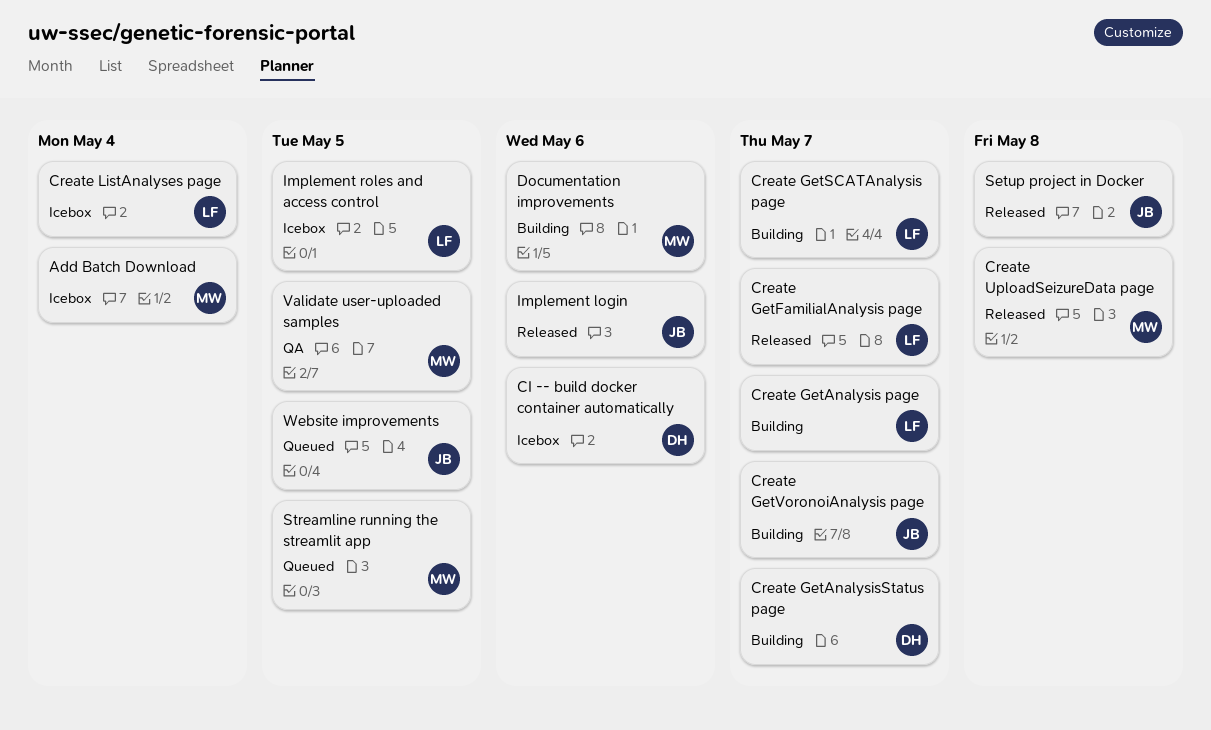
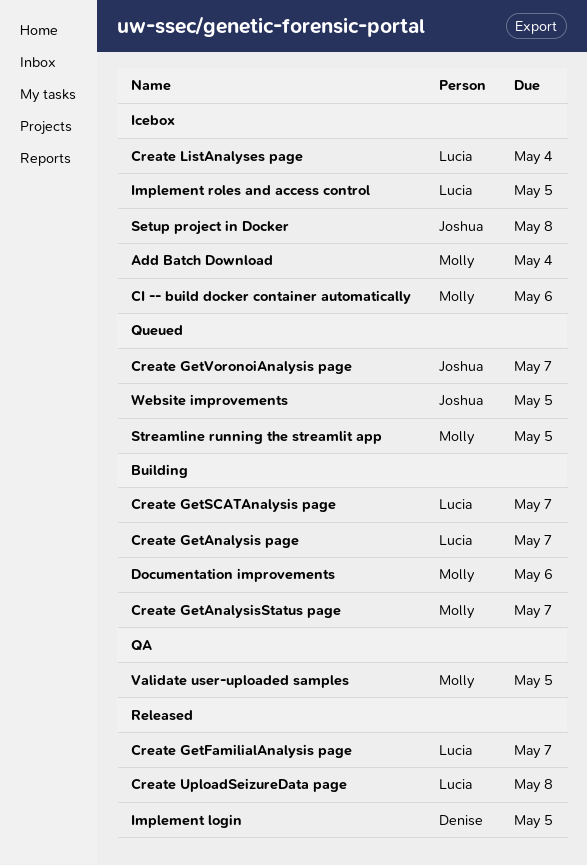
CI -- build docker container automatically, owner: Denise -> Molly
Create GetAnalysisStatus page, owner: Denise -> Molly
Create GetVoronoiAnalysis page, status: Building -> Queued
Create UploadSeizureData page, owner: Molly -> Lucia
Implement login, owner: Joshua -> Denise
Implement login, due: May 6 -> May 5
Setup project in Docker, status: Released -> Icebox

